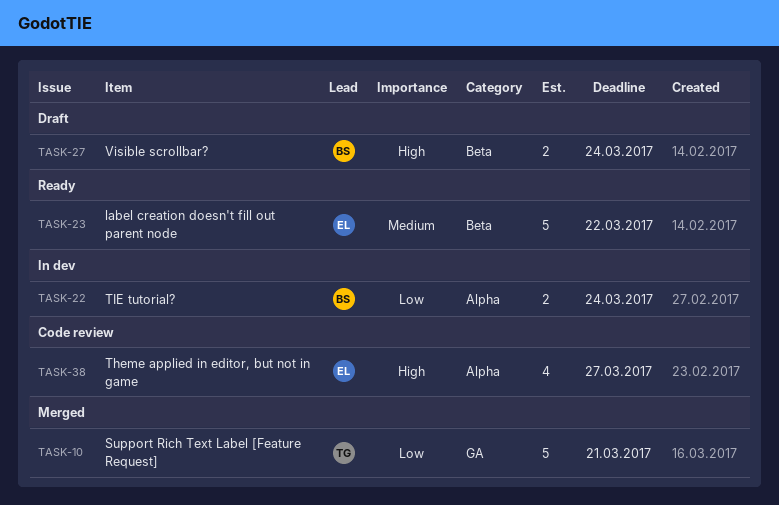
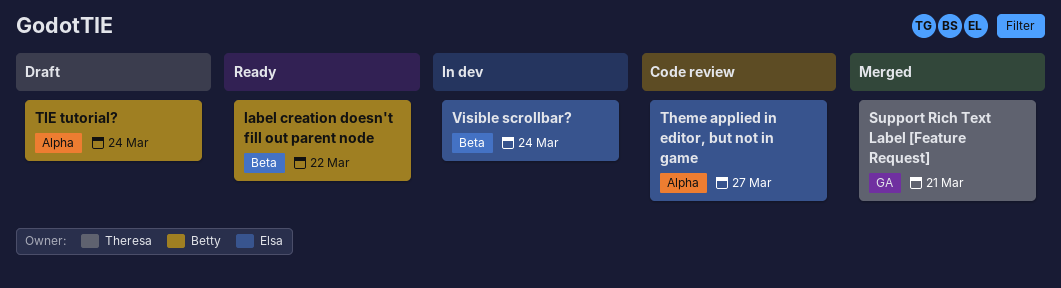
label creation doesn't fill out parent node, owner: Elsa -> Betty
TIE tutorial?, status: In dev -> Draft
Visible scrollbar?, status: Draft -> In dev
Visible scrollbar?, owner: Betty -> Elsa

